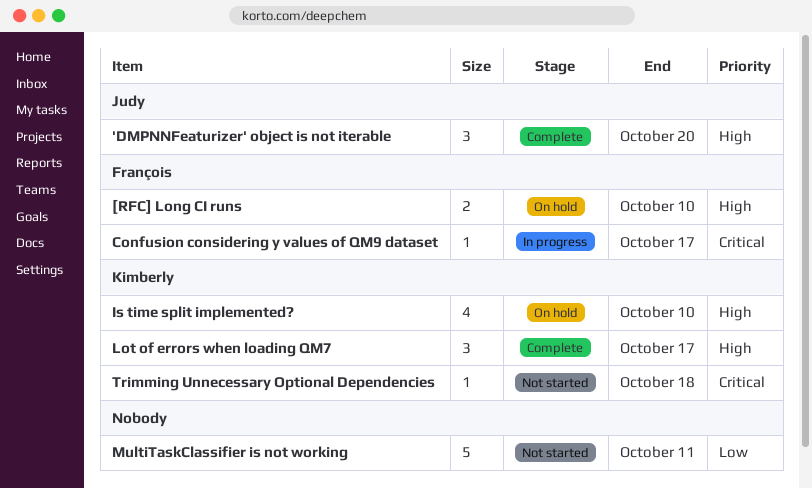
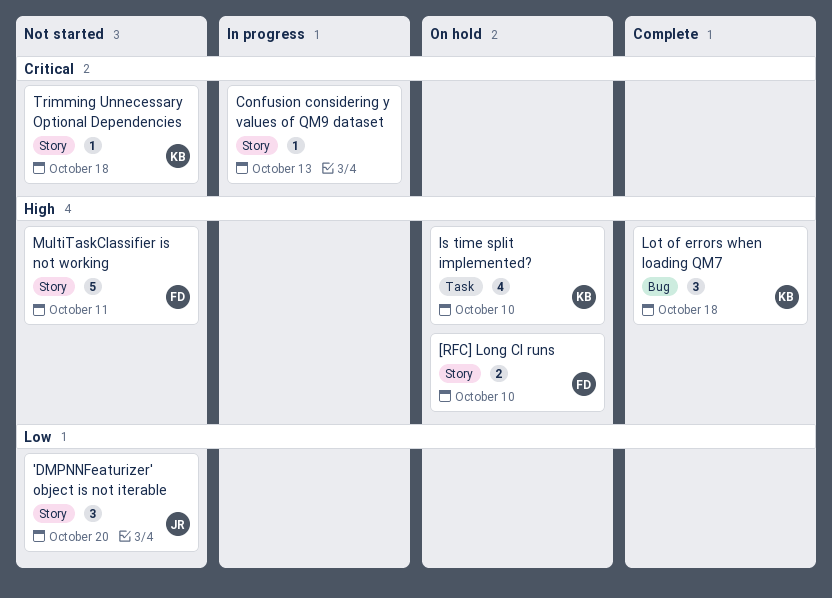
'DMPNNFeaturizer' object is not iterable, status: Complete -> Not started
'DMPNNFeaturizer' object is not iterable, priority: High -> Low
Confusion considering y values of QM9 dataset, owner: François -> none
Confusion considering y values of QM9 dataset, due: Oct 17 -> Oct 13
Lot of errors when loading QM7, due: Oct 17 -> Oct 18
MultiTaskClassifier is not working, owner: none -> François
MultiTaskClassifier is not working, priority: Low -> High

